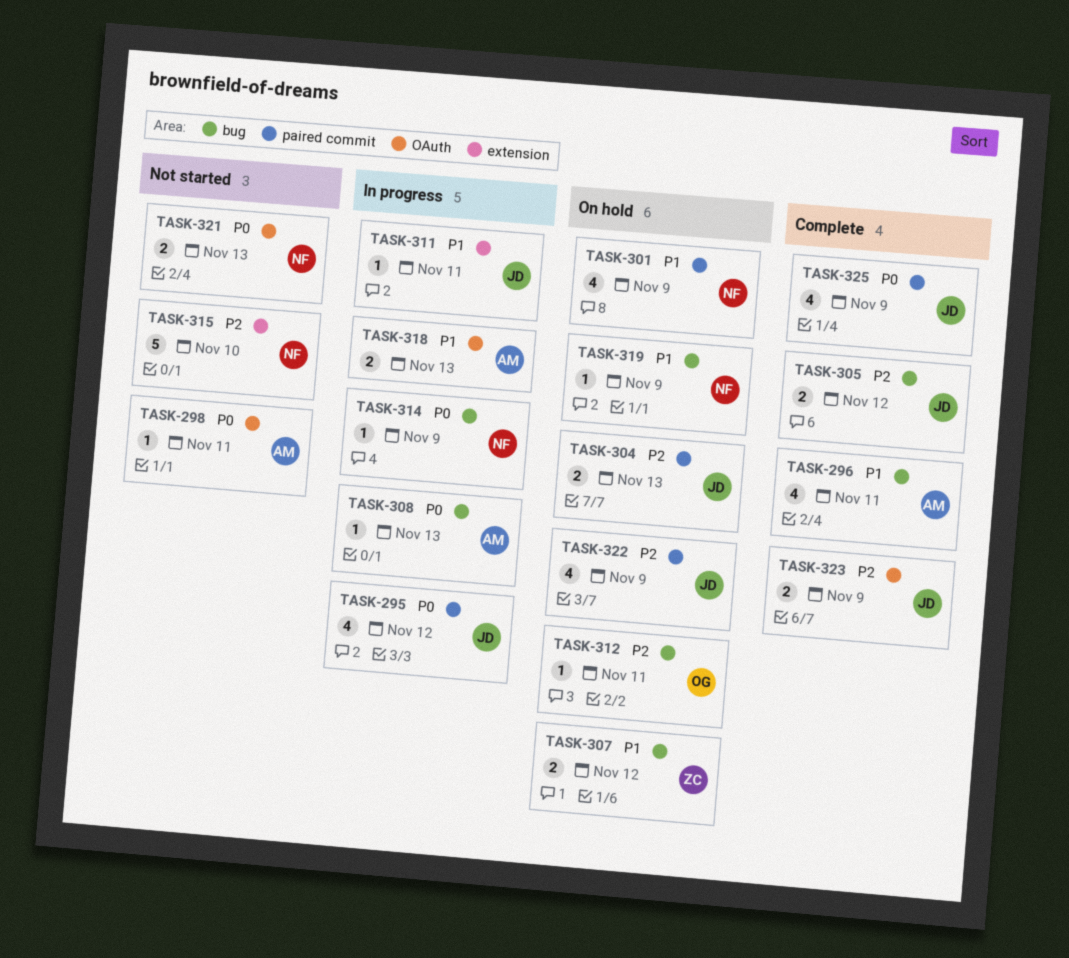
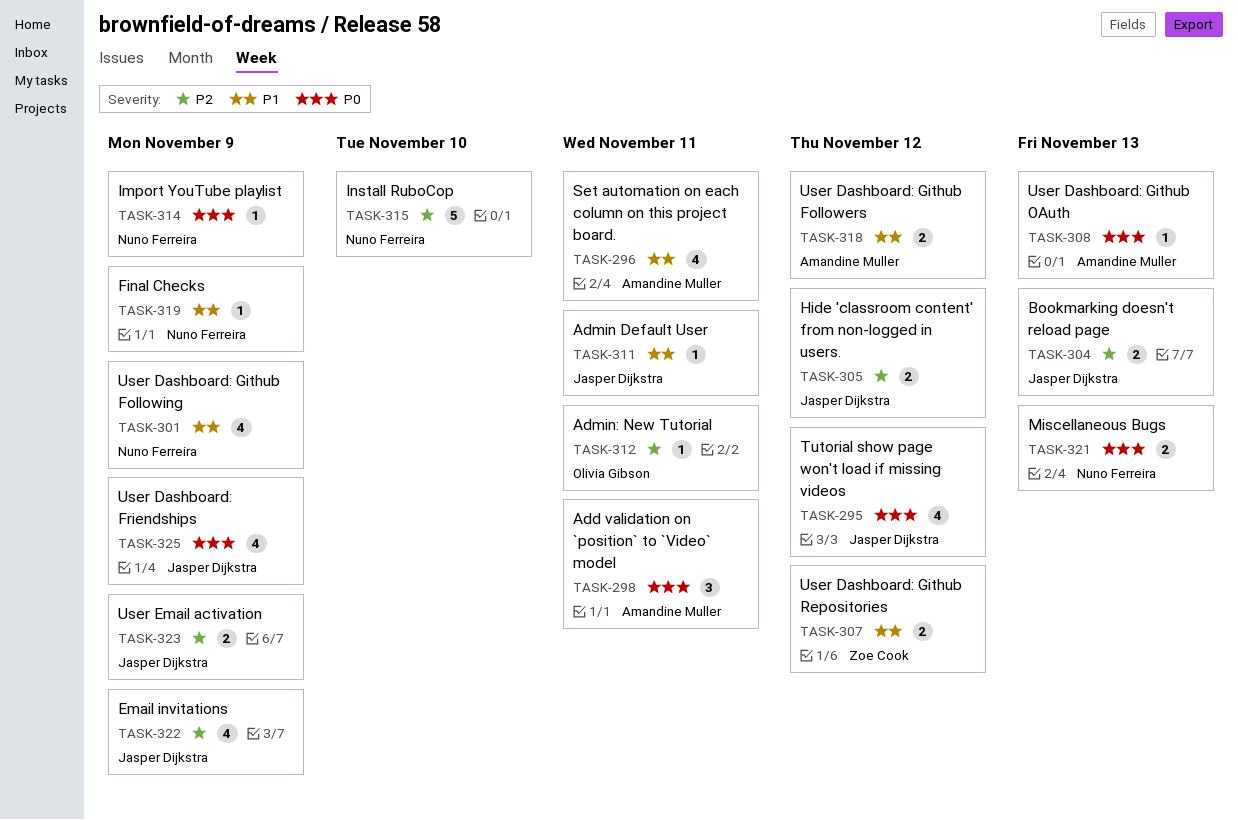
TASK-298, estimate: 1 -> 3
TASK-318, due: Nov 13 -> Nov 12

